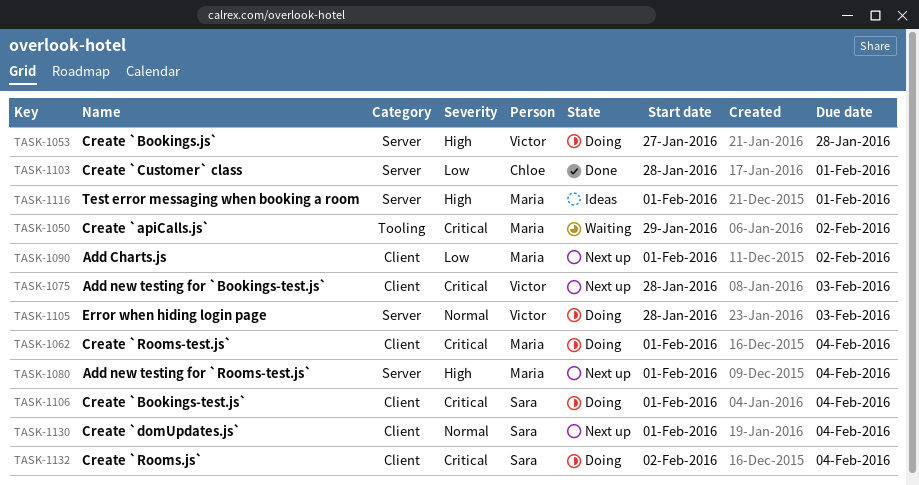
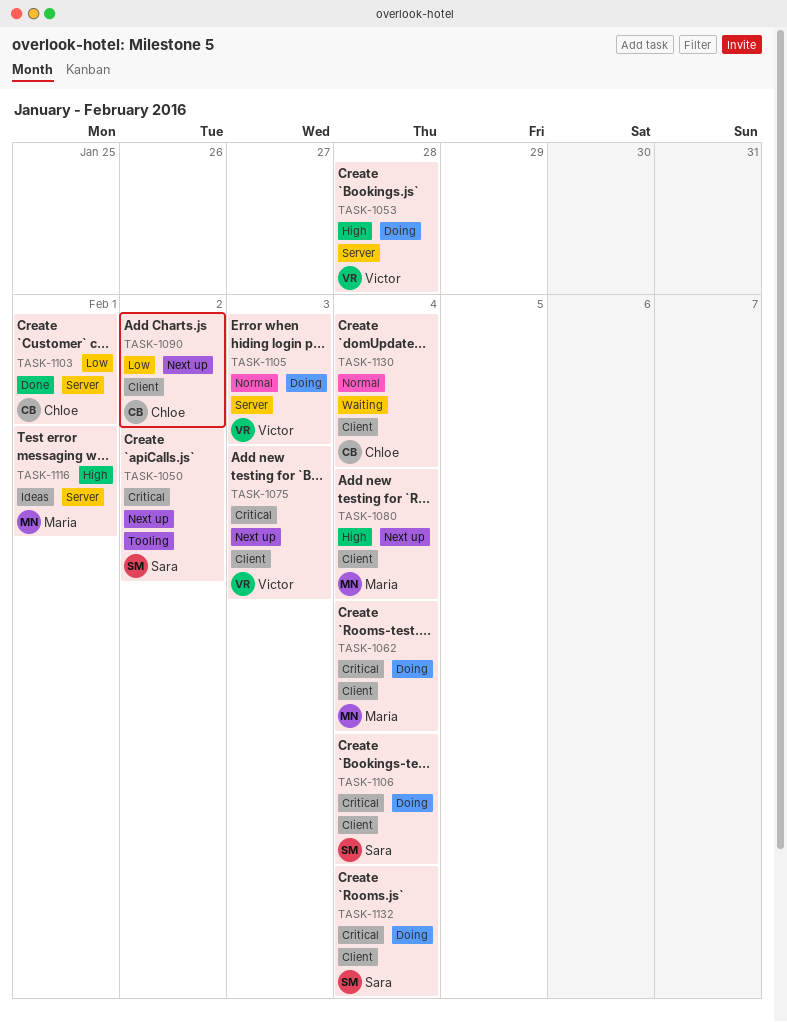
TASK-1050, status: Waiting -> Next up
TASK-1050, owner: Maria -> Sara
TASK-1080, label: Server -> Client
TASK-1090, owner: Maria -> Chloe
TASK-1130, status: Next up -> Waiting
TASK-1130, owner: Sara -> Chloe

